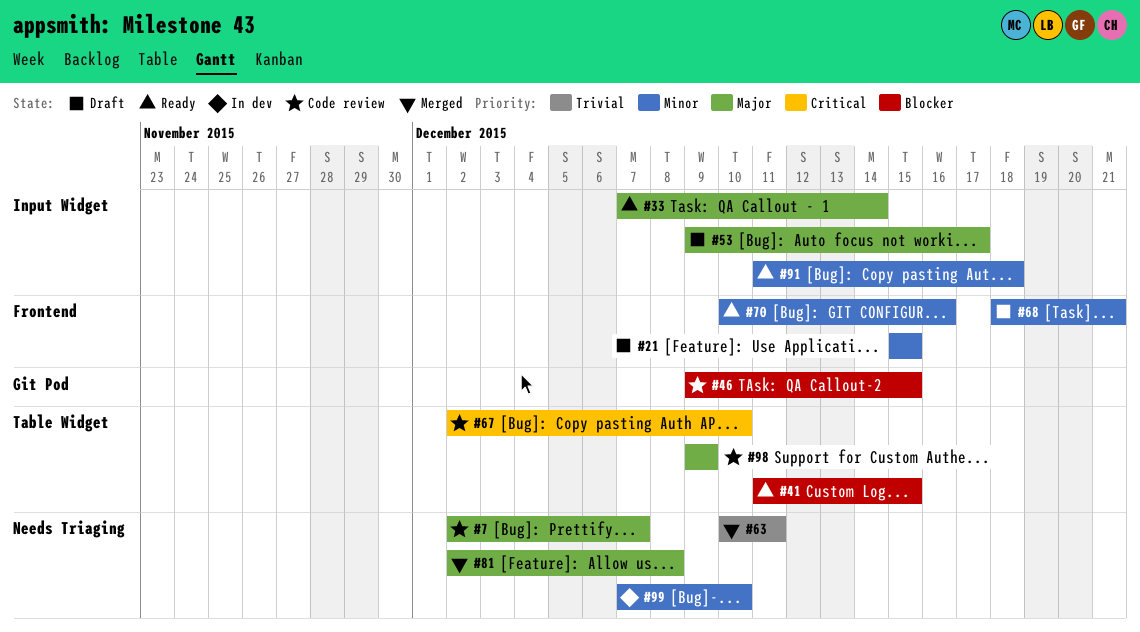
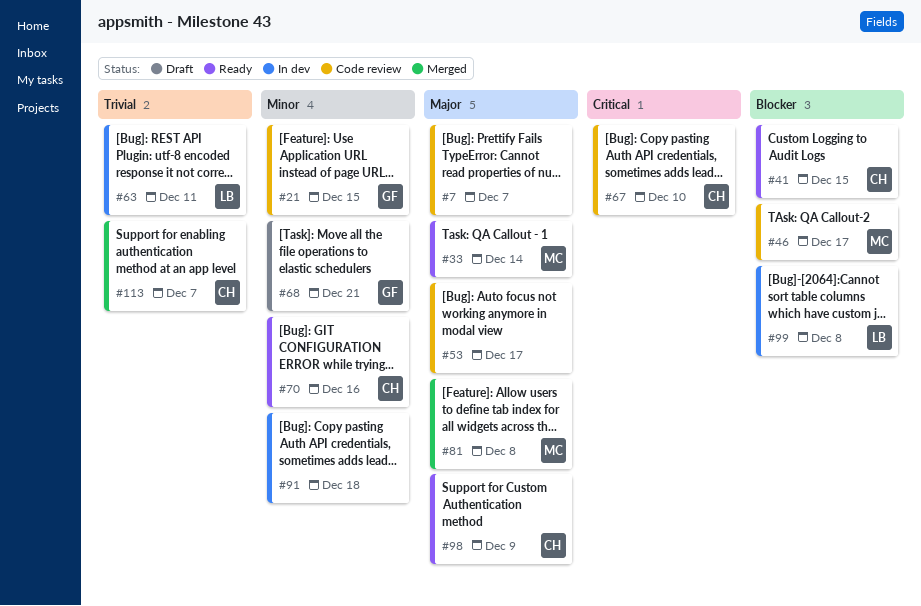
#21, status: Draft -> Code review
#46, due: Dec 15 -> Dec 17
#53, status: Draft -> Code review
#63, status: Merged -> In dev
#91, status: Ready -> In dev
#98, status: Code review -> Ready
#99, priority: Minor -> Blocker
#99, due: Dec 10 -> Dec 8
#113: none -> present

